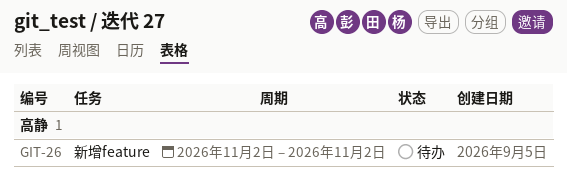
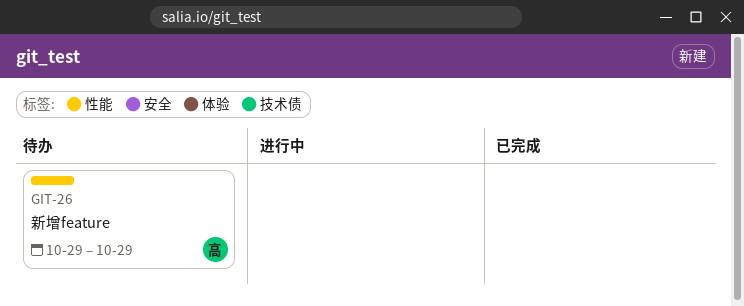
GIT-26, start: Nov 2 -> Oct 29
GIT-26, due: Nov 2 -> Oct 29

